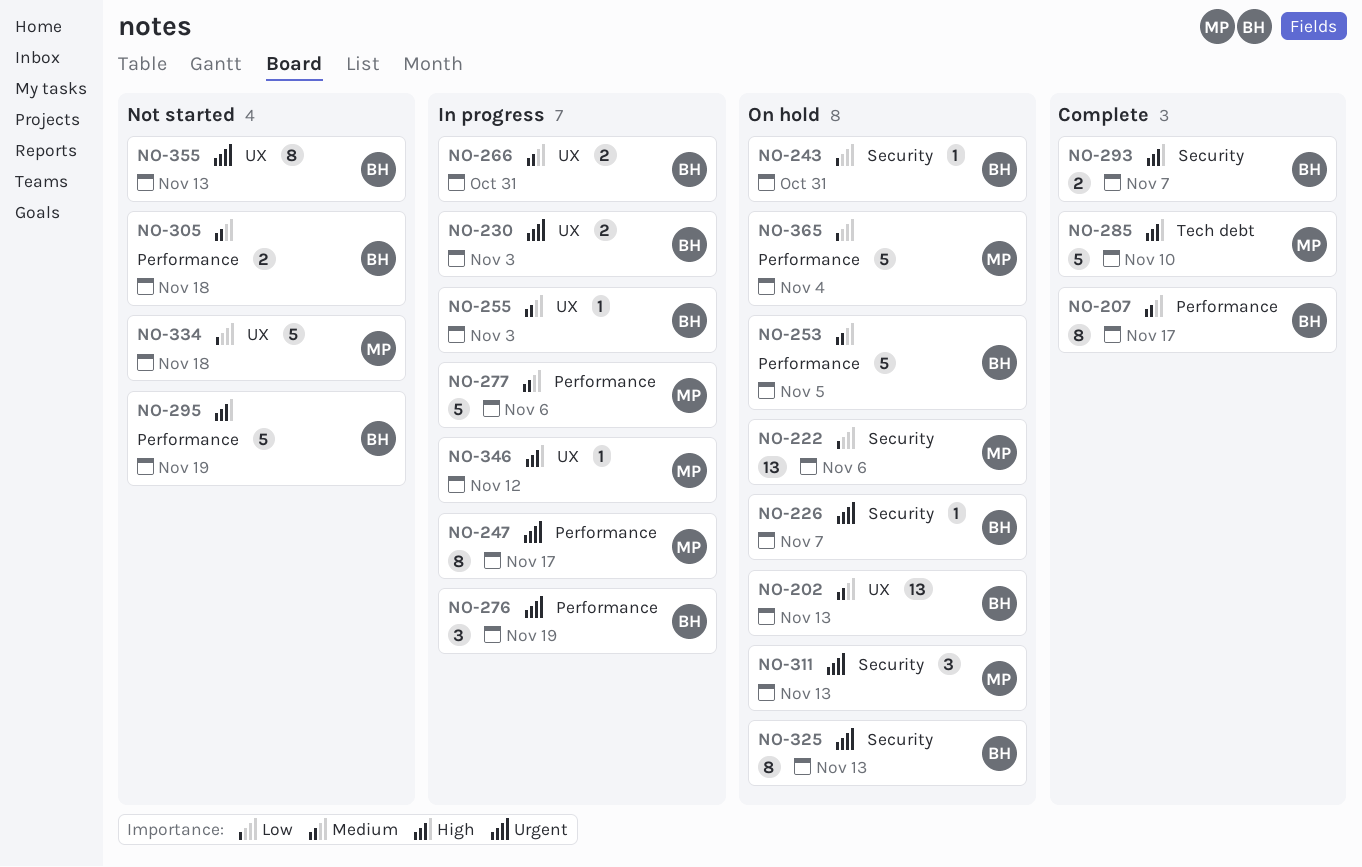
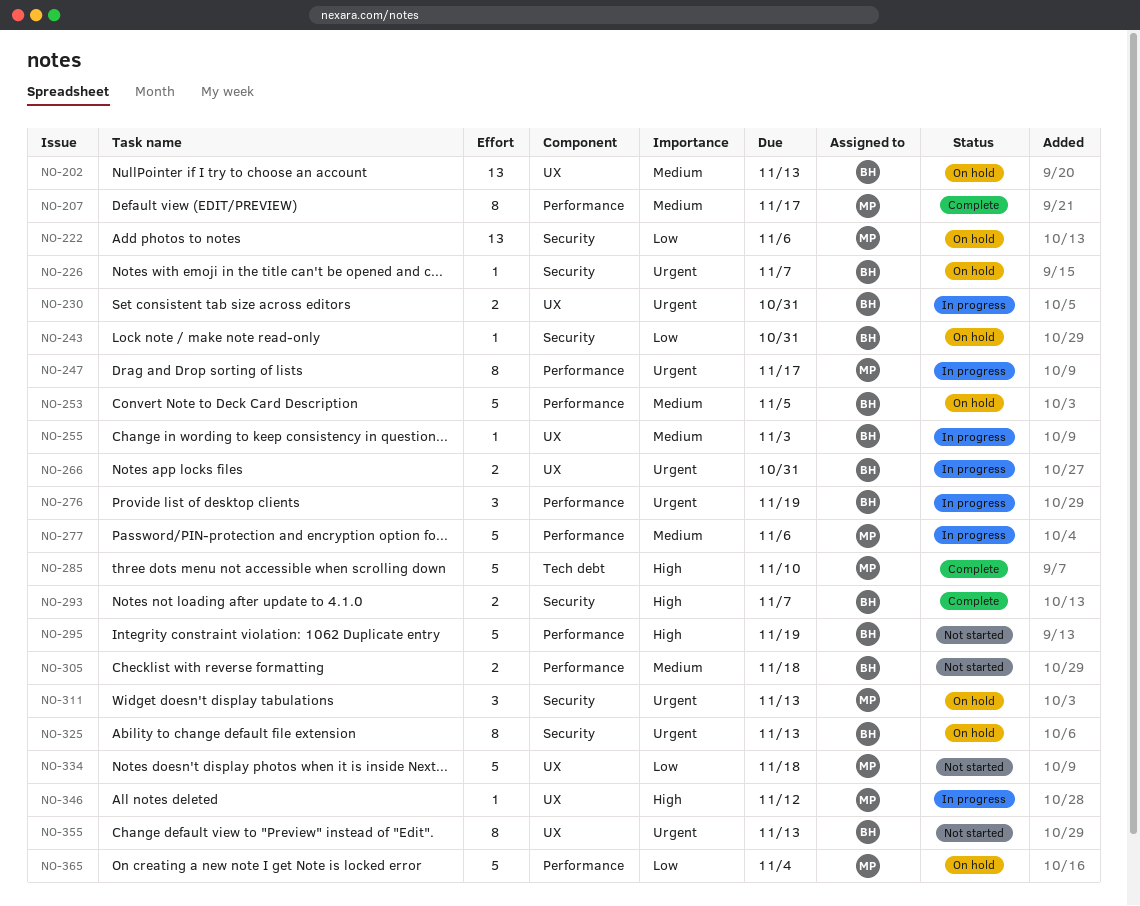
NO-207, owner: BH -> MP
NO-230, due: Nov 3 -> Oct 31
NO-266, priority: Medium -> Urgent

